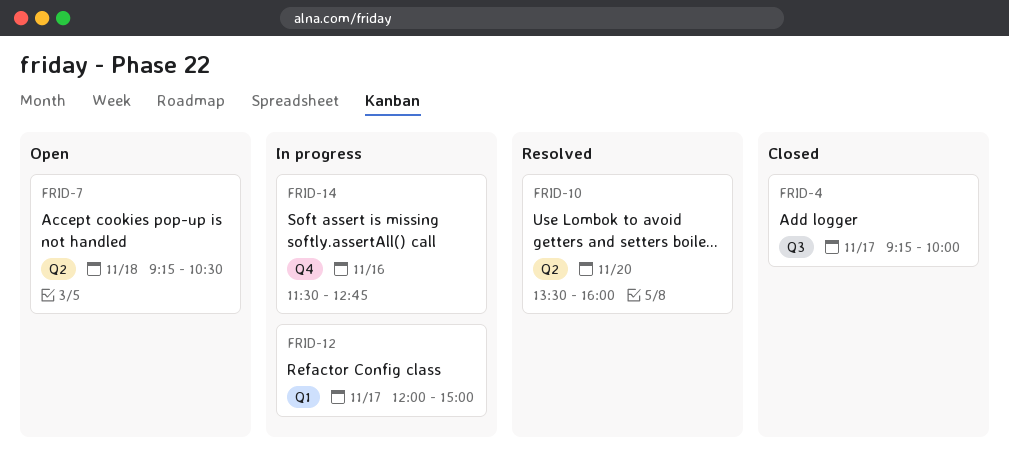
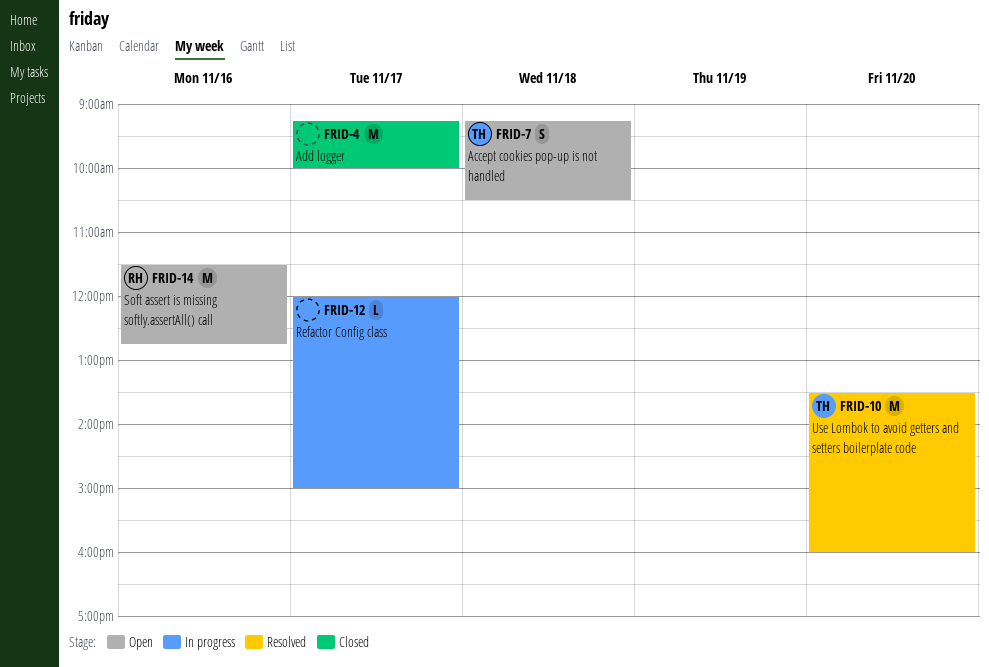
FRID-14, status: In progress -> Open

